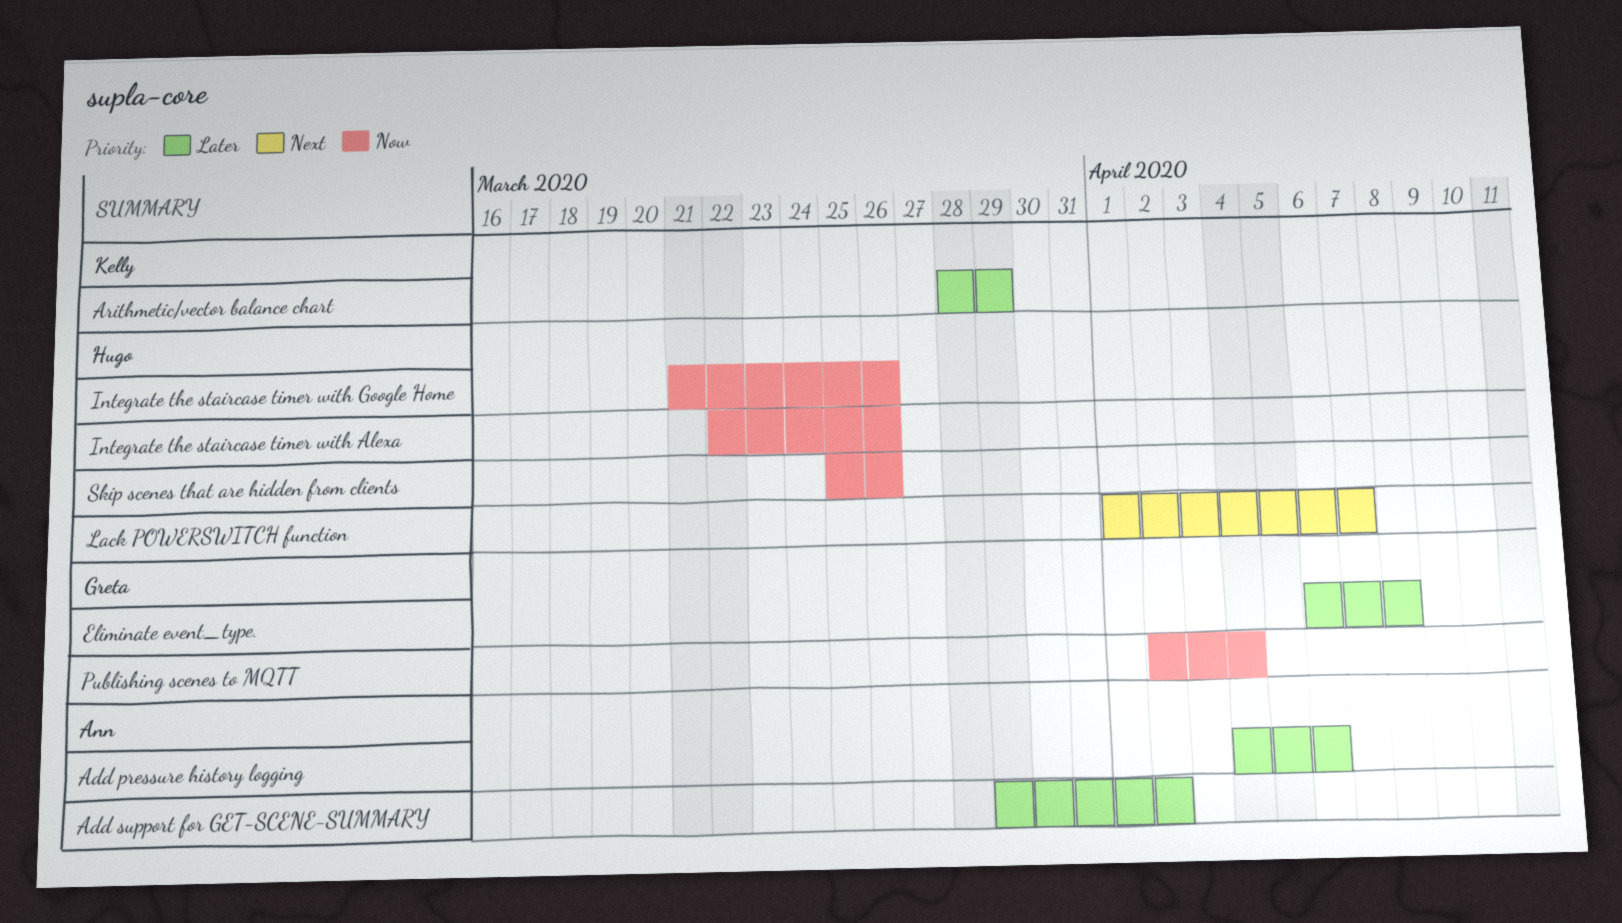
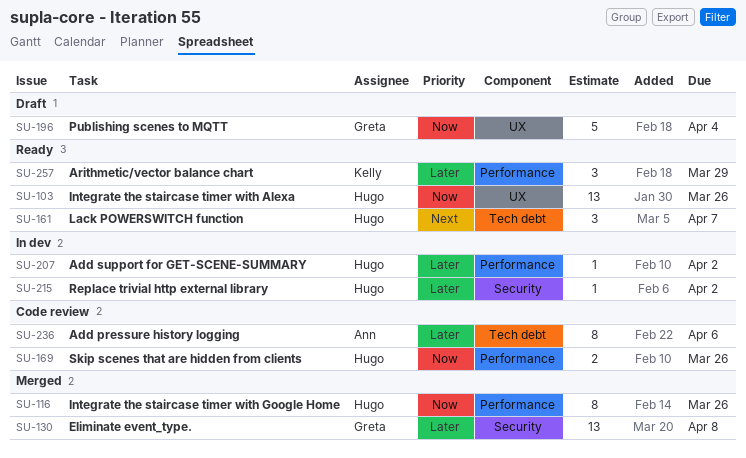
Add support for GET-SCENE-SUMMARY, owner: Ann -> Hugo
Replace trivial http external library: none -> present

